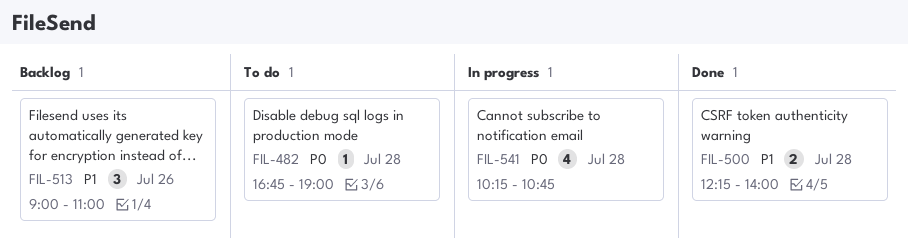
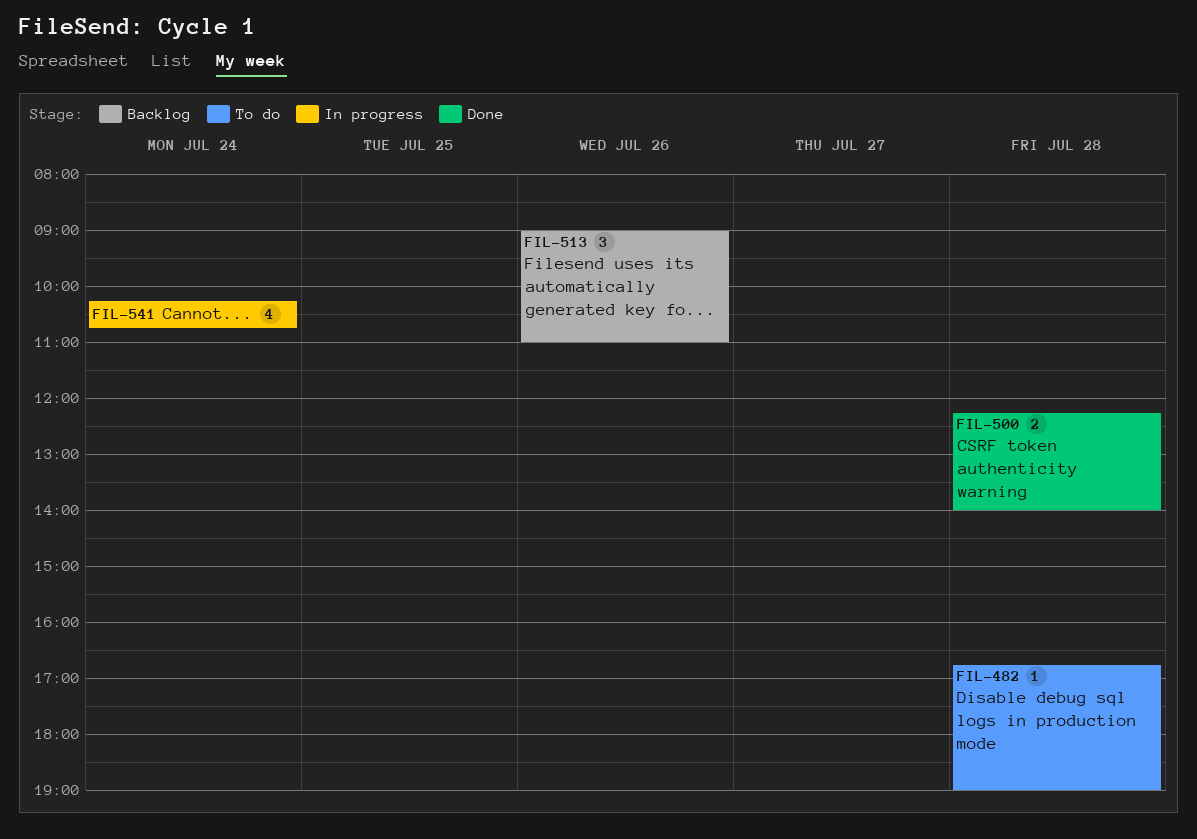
FIL-541, day: Jul 28 -> Jul 24

